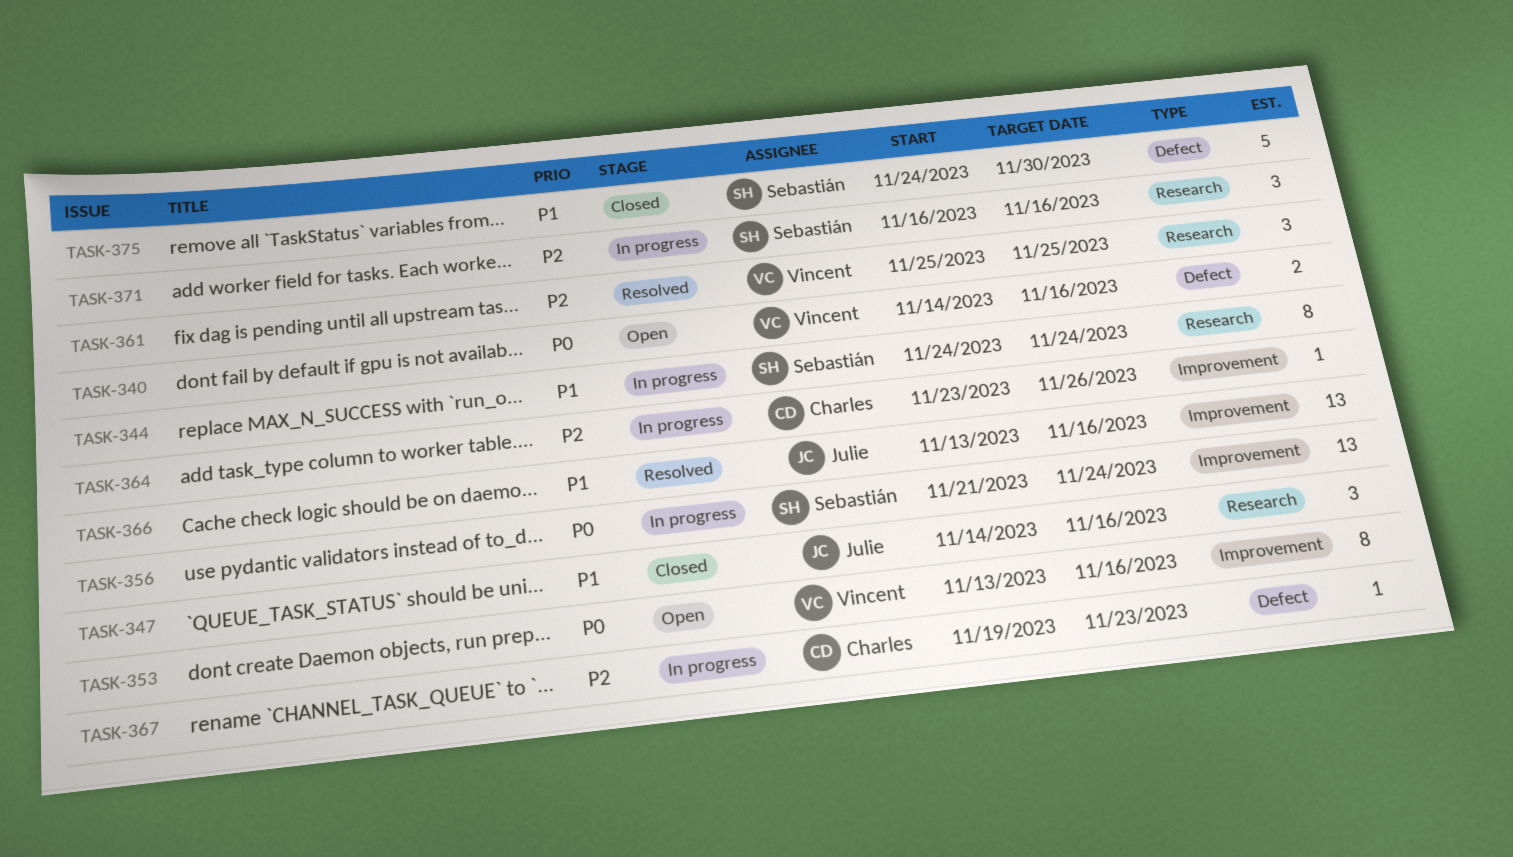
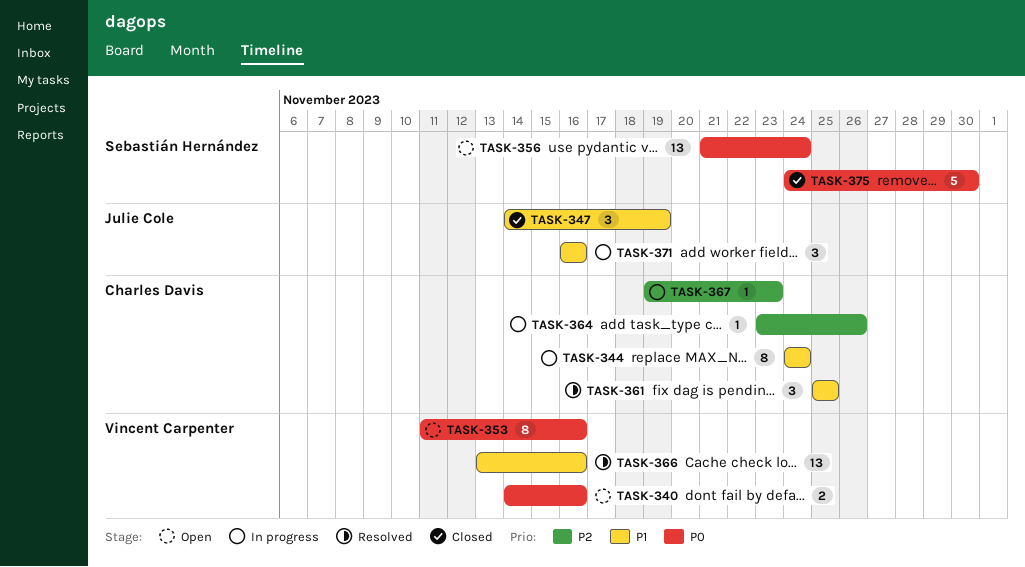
TASK-344, owner: Sebastián Hernández -> Charles Davis
TASK-347, due: Nov 16 -> Nov 19
TASK-353, start: Nov 13 -> Nov 11
TASK-356, status: In progress -> Open
TASK-361, owner: Vincent Carpenter -> Charles Davis
TASK-361, priority: P2 -> P1
TASK-366, owner: Julie Cole -> Vincent Carpenter
TASK-371, owner: Sebastián Hernández -> Julie Cole
TASK-371, priority: P2 -> P1
TASK-375, priority: P1 -> P0

